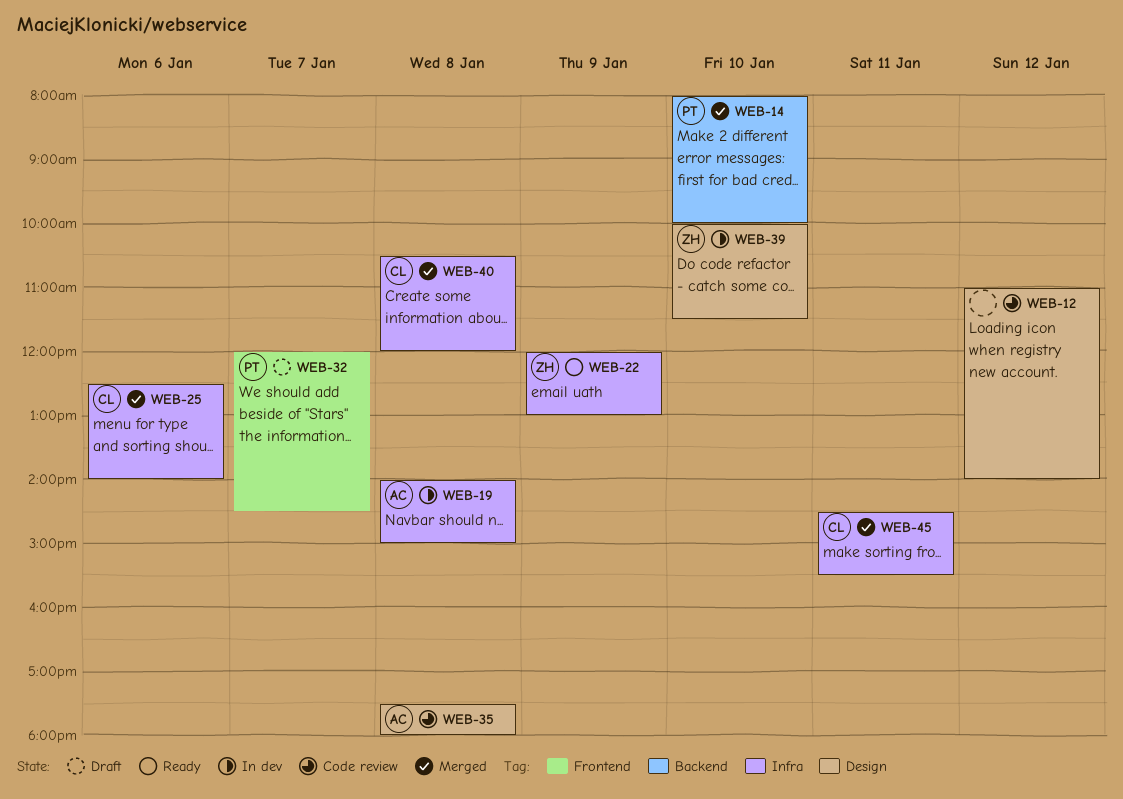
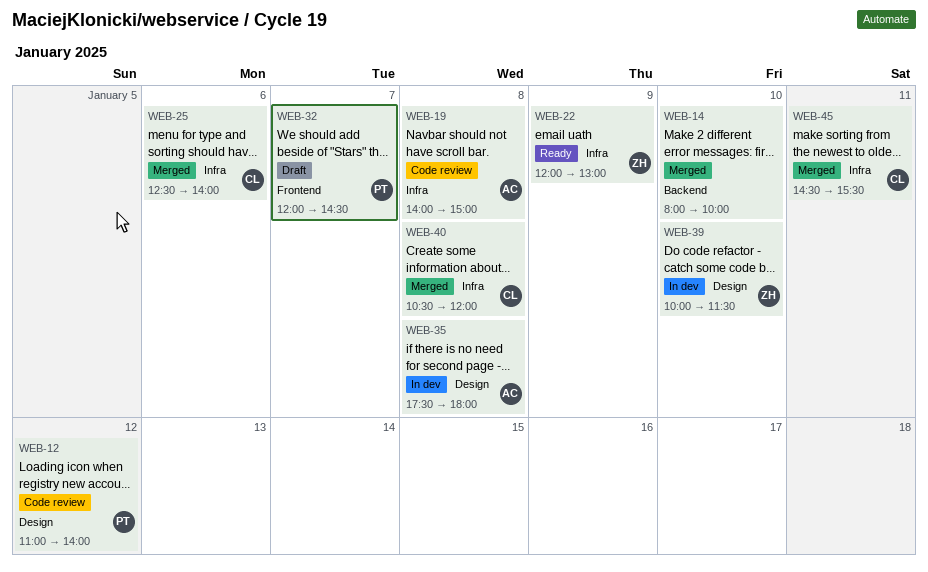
WEB-12, owner: none -> PT
WEB-14, owner: PT -> none
WEB-19, status: In dev -> Code review
WEB-35, status: Code review -> In dev

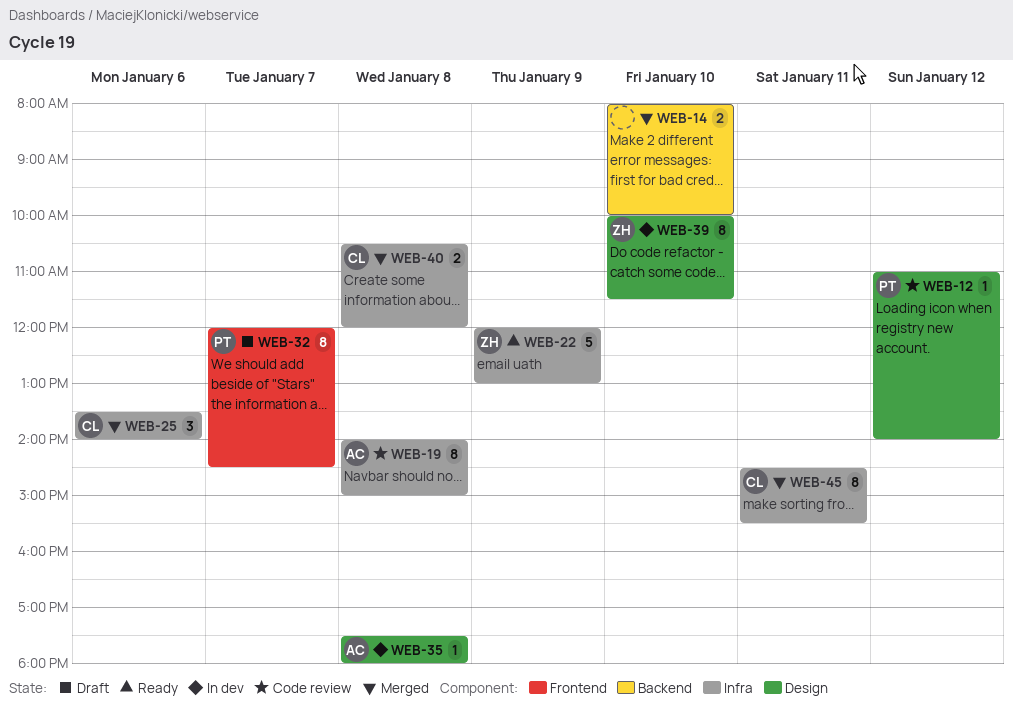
WEB-25, begins: 12:30 -> 13:30

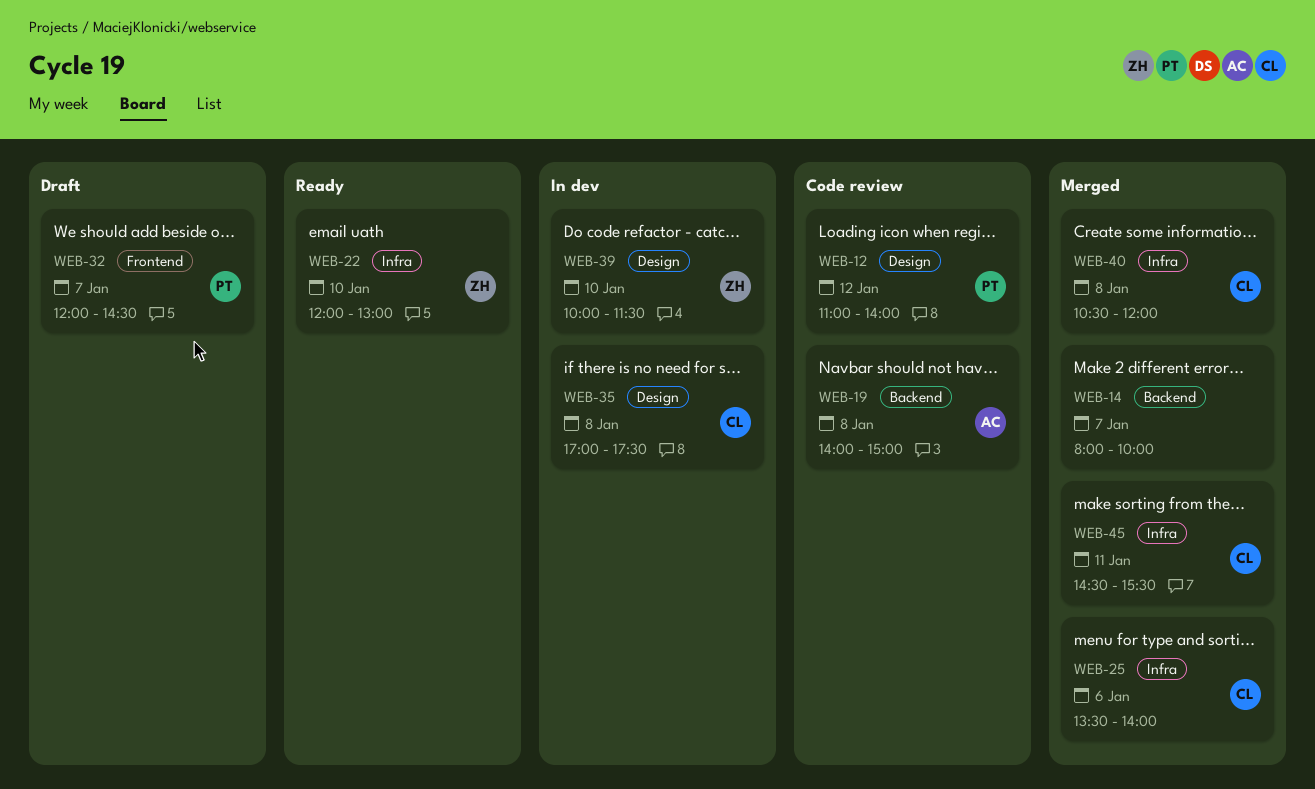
WEB-14, day: Jan 10 -> Jan 7
WEB-19, label: Infra -> Backend
WEB-22, day: Jan 9 -> Jan 10
WEB-35, owner: AC -> CL
WEB-35, begins: 17:30 -> 17:00
WEB-35, ends: 18:00 -> 17:30

